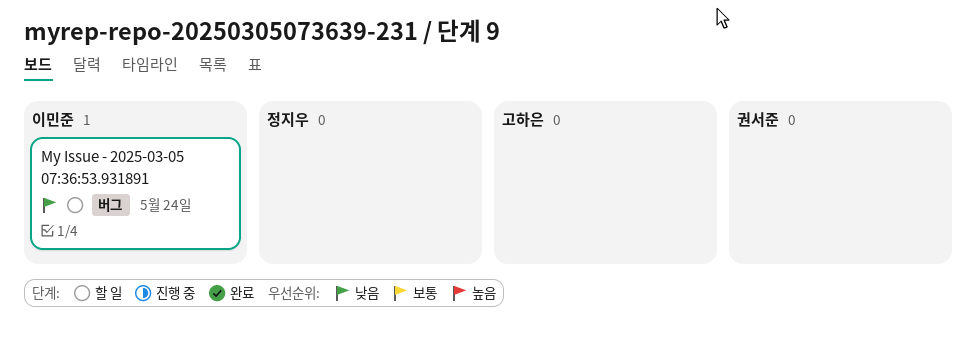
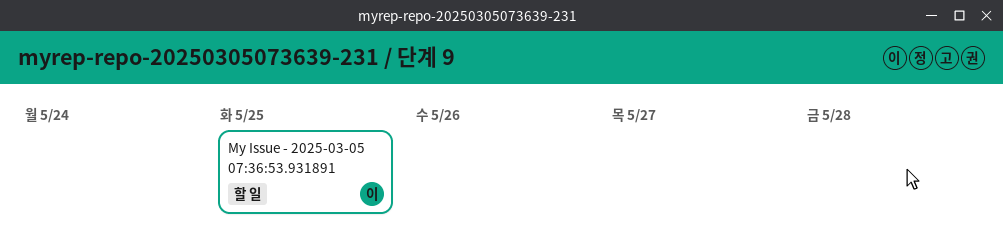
My Issue - 2025-03-05 07:36:53.931891, due: May 24 -> May 25

